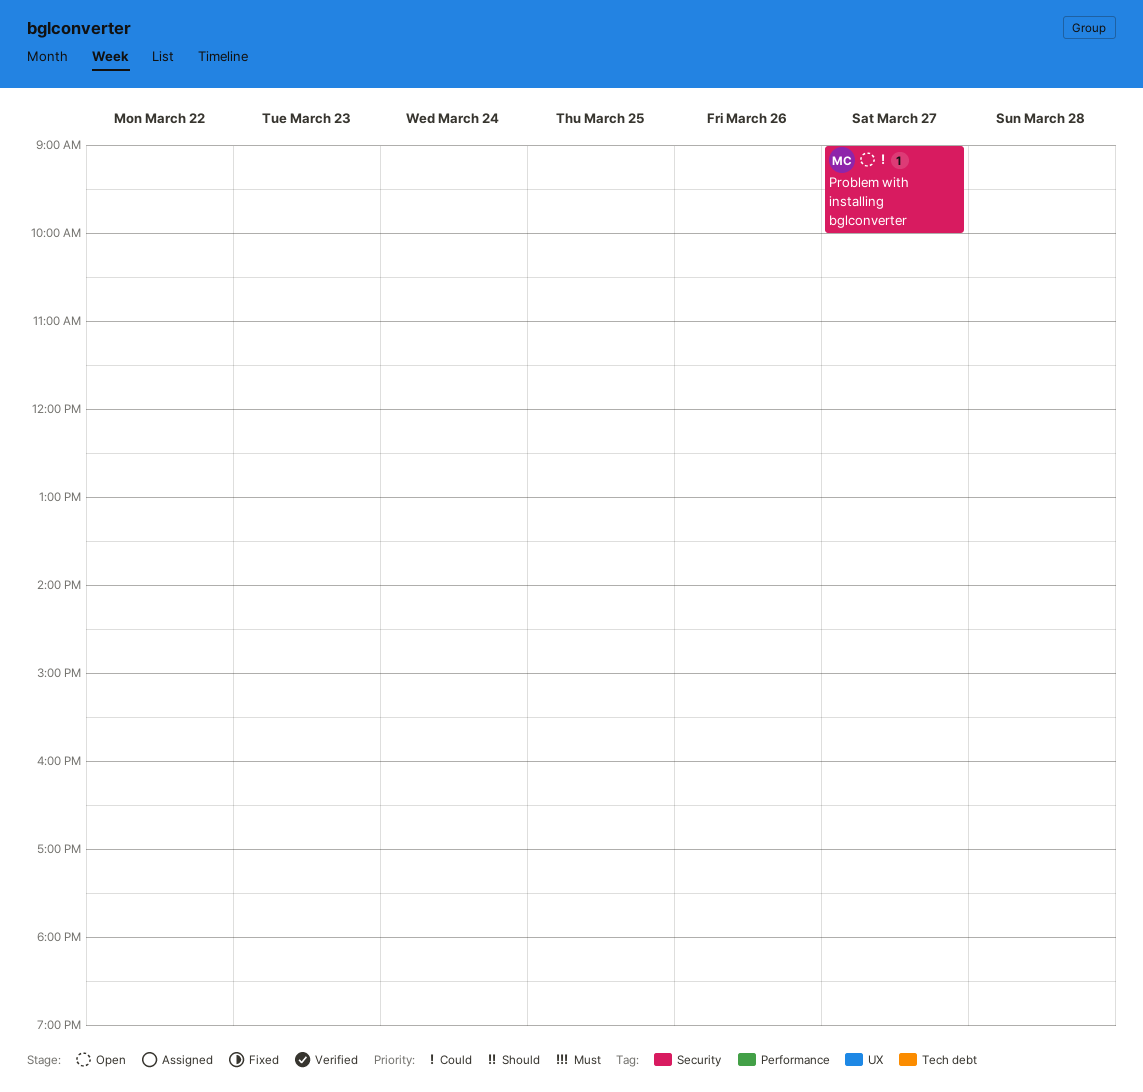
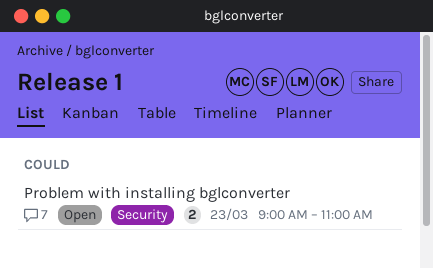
Problem with installing bglconverter, estimate: 1 -> 2
Problem with installing bglconverter, day: Mar 27 -> Mar 23
Problem with installing bglconverter, ends: 10:00 -> 11:00

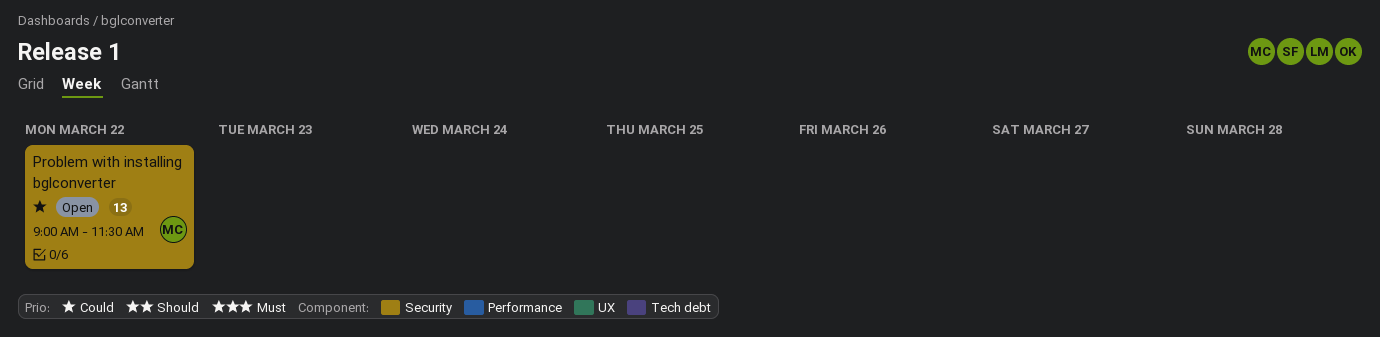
Problem with installing bglconverter, estimate: 2 -> 13
Problem with installing bglconverter, day: Mar 23 -> Mar 22
Problem with installing bglconverter, ends: 11:00 -> 11:30

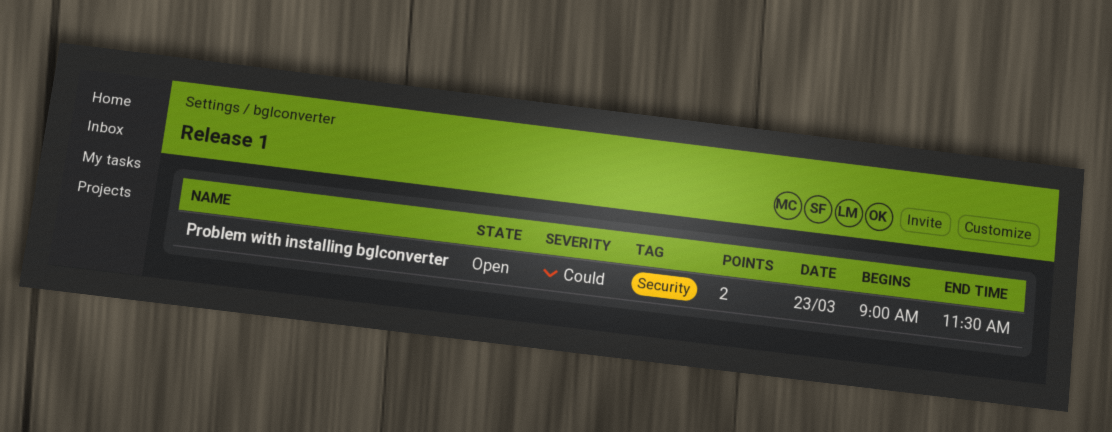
Problem with installing bglconverter, estimate: 13 -> 2
Problem with installing bglconverter, day: Mar 22 -> Mar 23

